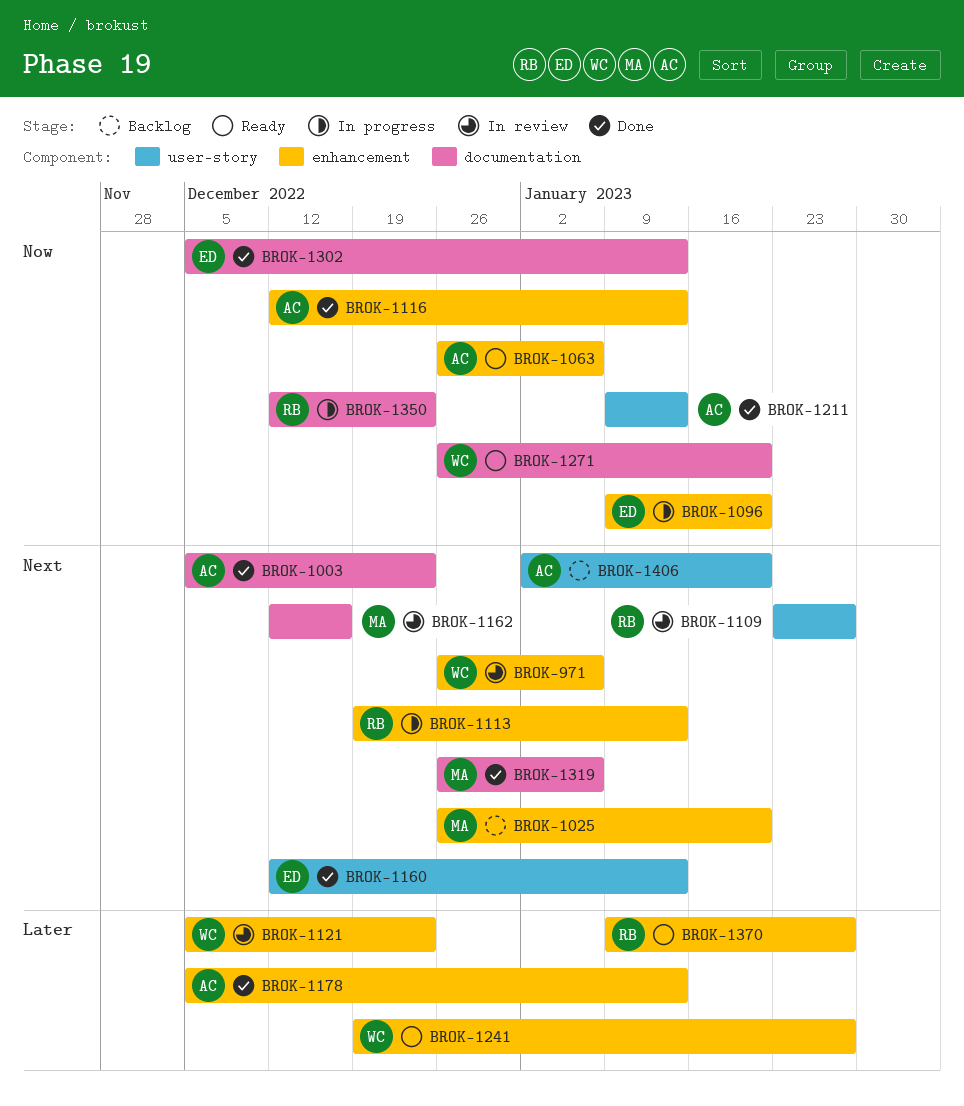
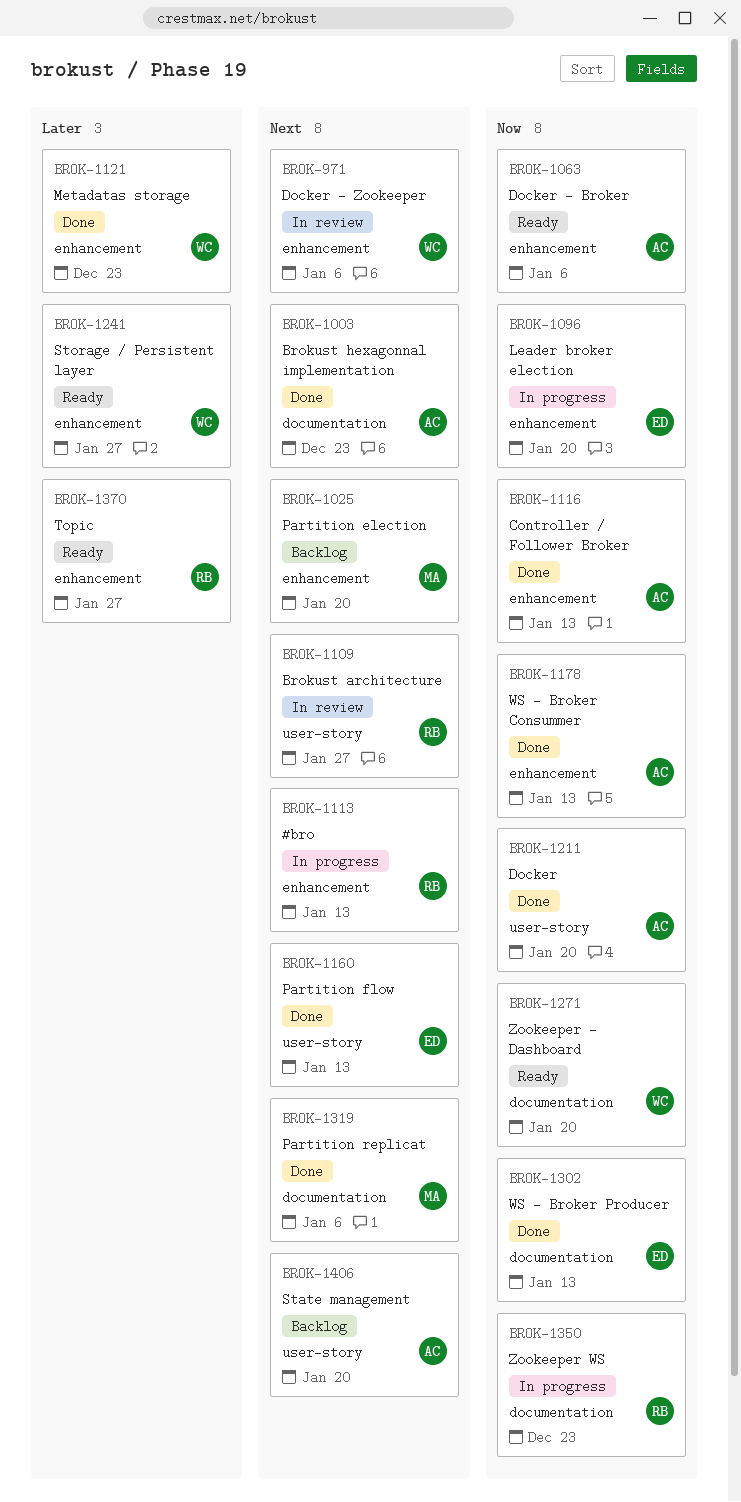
BROK-1121, status: In review -> Done
BROK-1162: present -> none
BROK-1178, priority: Later -> Now
BROK-1211, due: Jan 13 -> Jan 20

